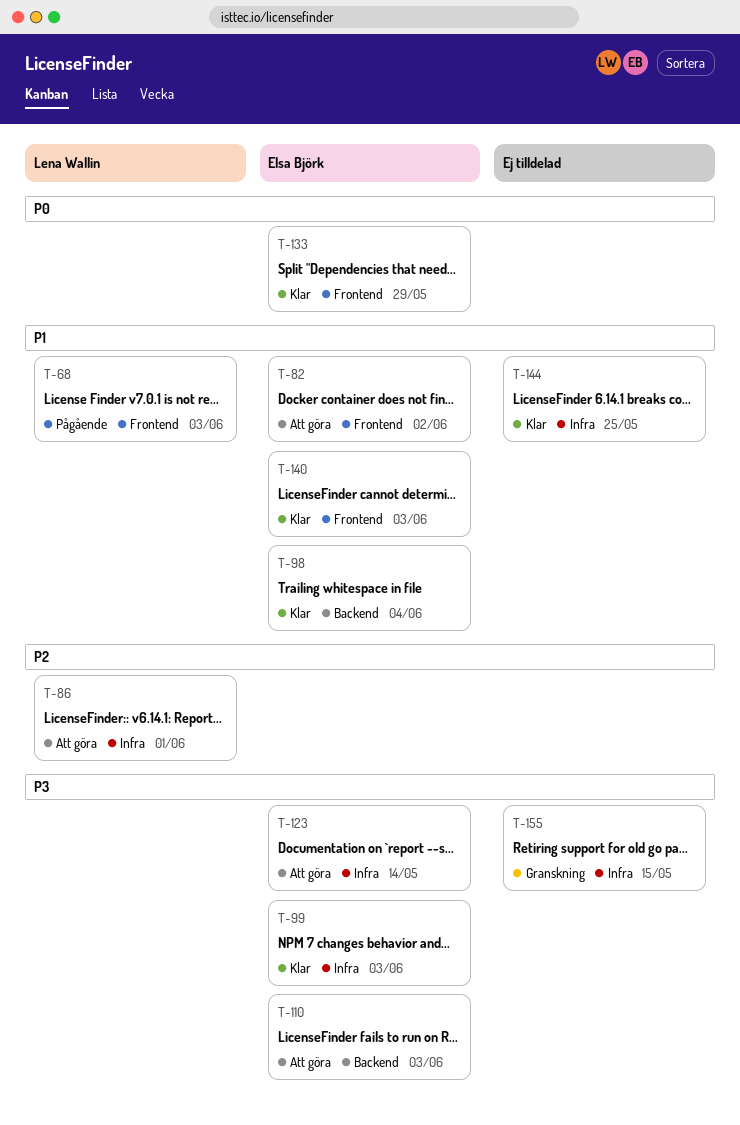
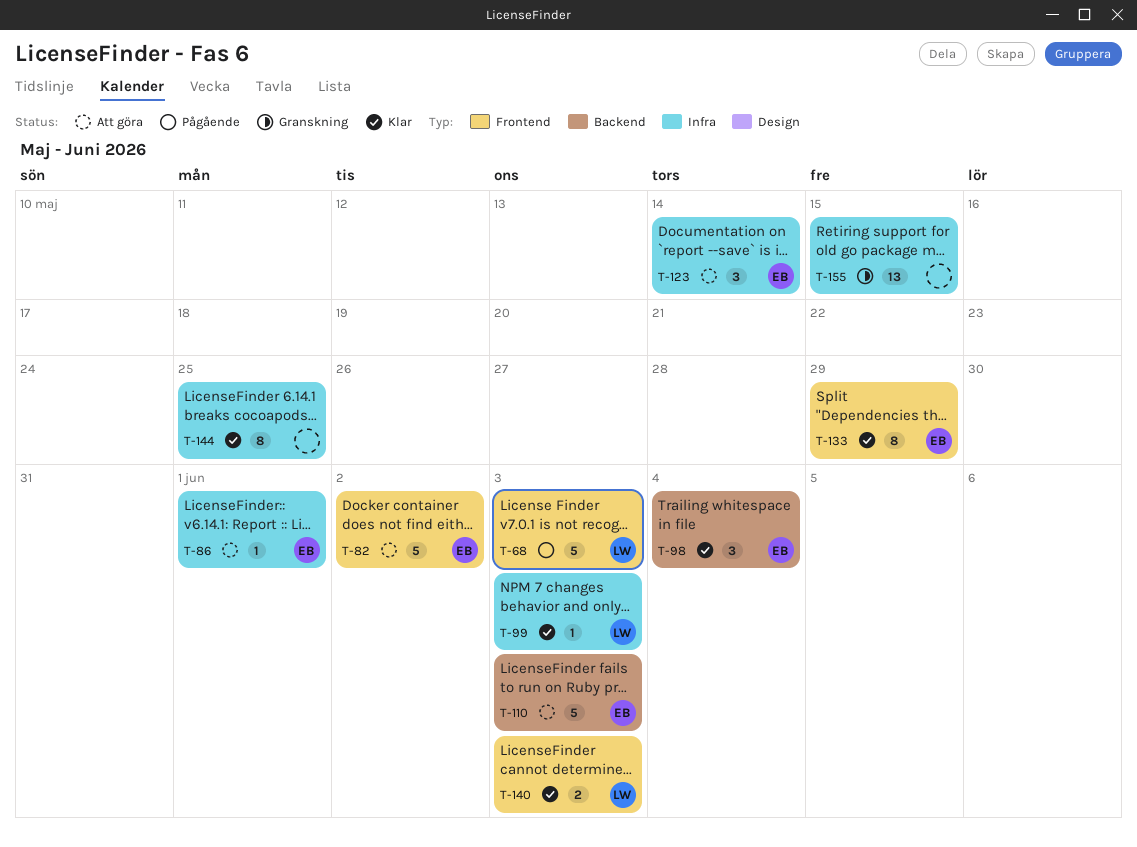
T-86, owner: Lena Wallin -> Elsa Björk
T-99, owner: Elsa Björk -> Lena Wallin
T-140, owner: Elsa Björk -> Lena Wallin

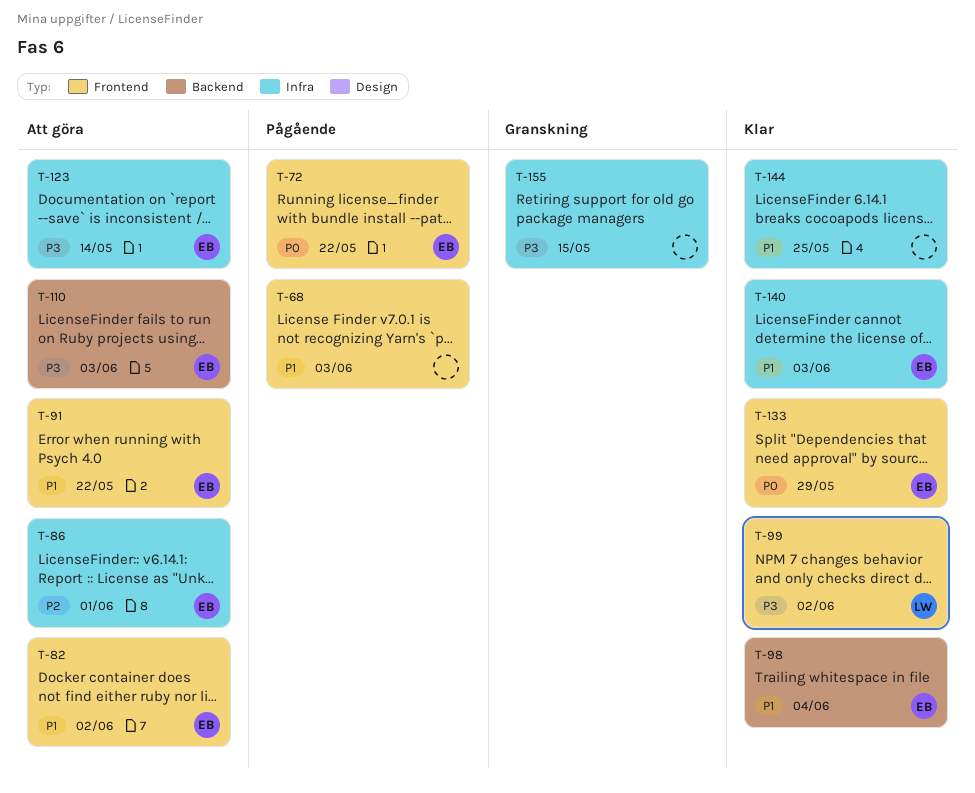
T-68, owner: LW -> none
T-72: none -> present
T-91: none -> present
T-99, label: Infra -> Frontend
T-99, due: Jun 3 -> Jun 2
T-140, owner: LW -> EB
T-140, label: Frontend -> Infra

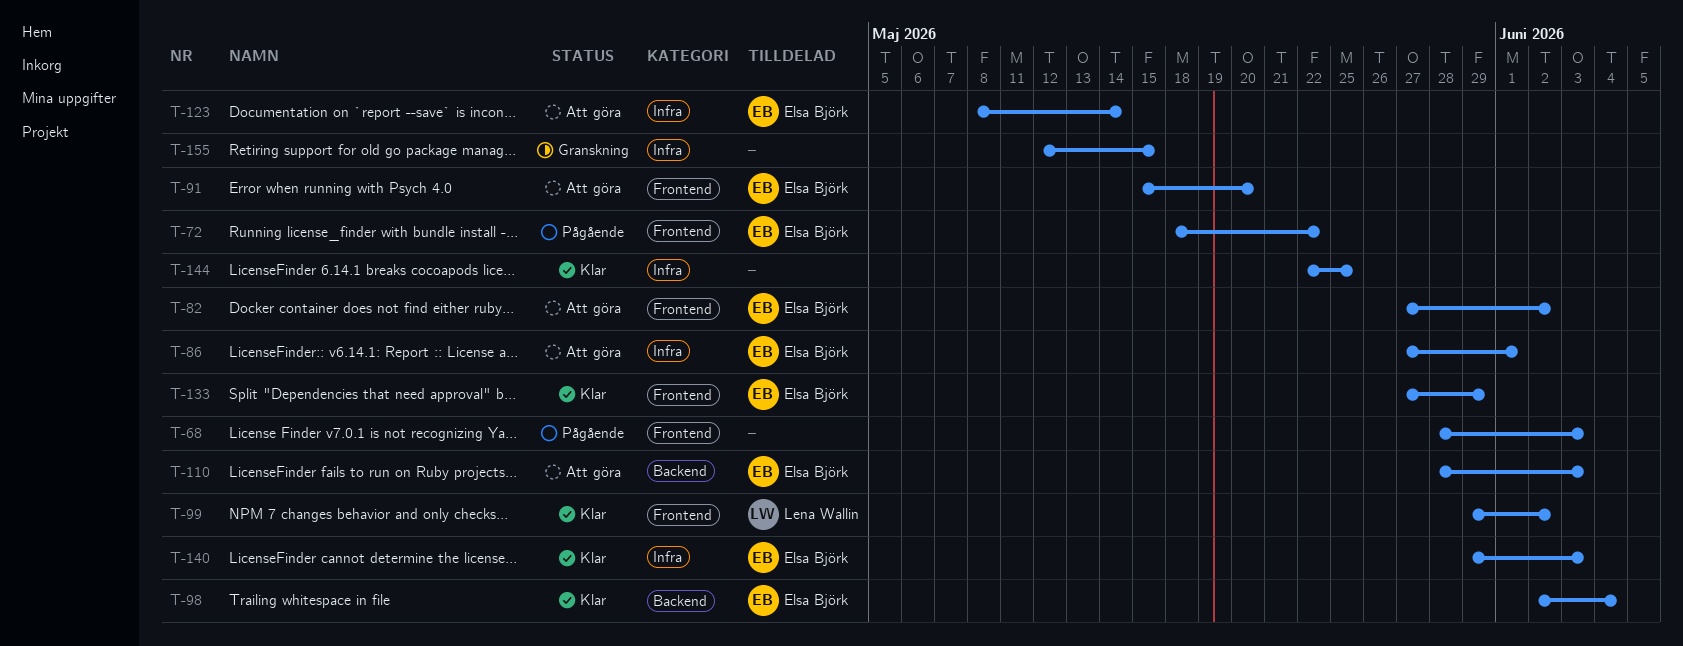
T-91, due: May 22 -> May 20

